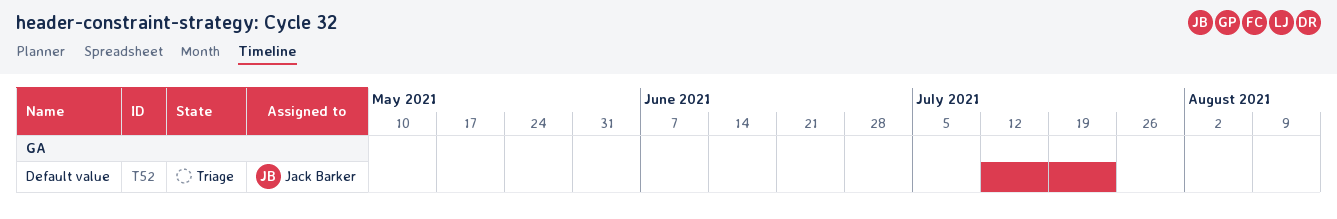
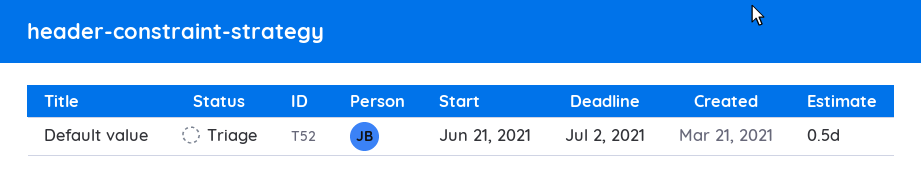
T52, start: Jul 12 -> Jun 21
T52, due: Jul 23 -> Jul 2

